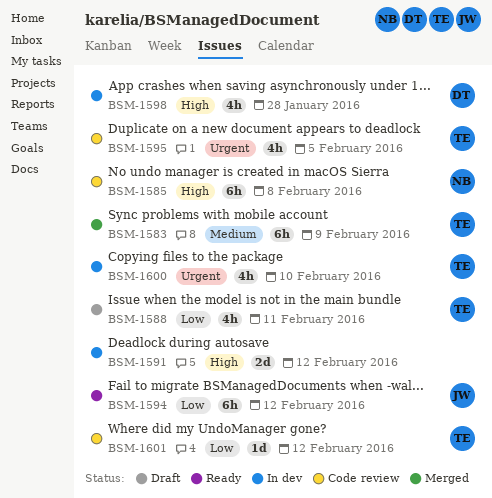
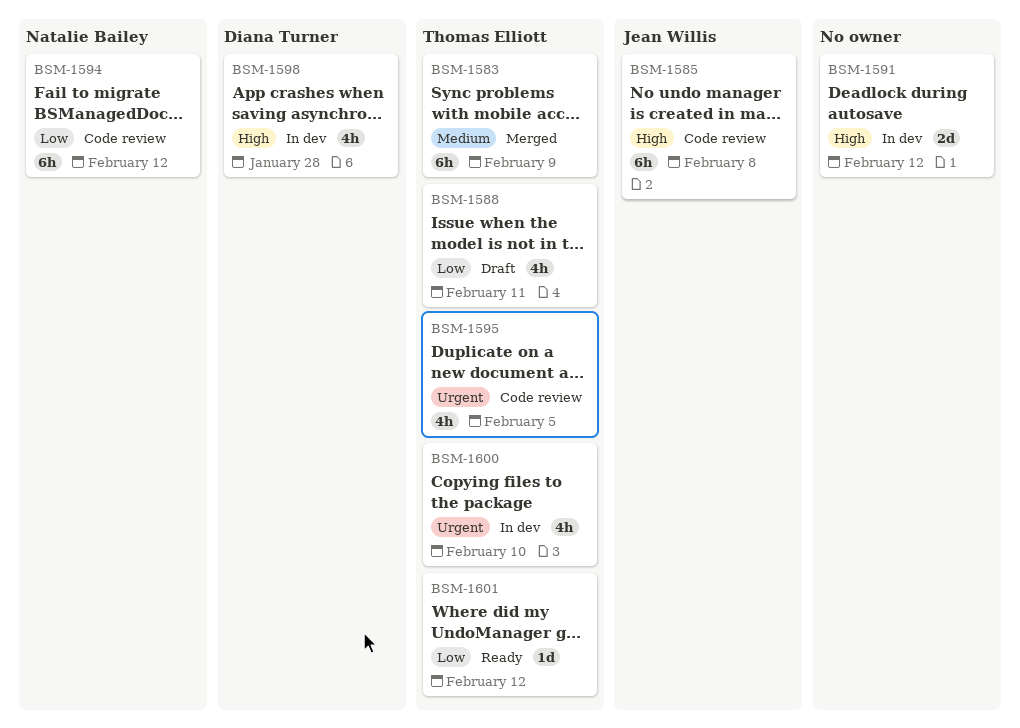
BSM-1585, owner: Natalie Bailey -> Jean Willis
BSM-1594, status: Ready -> Code review
BSM-1594, owner: Jean Willis -> Natalie Bailey
BSM-1601, status: Code review -> Ready

